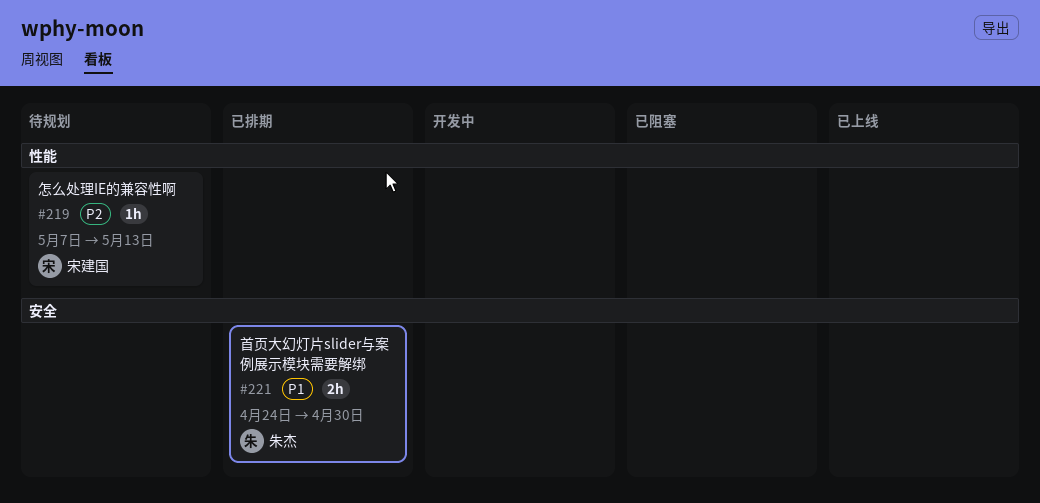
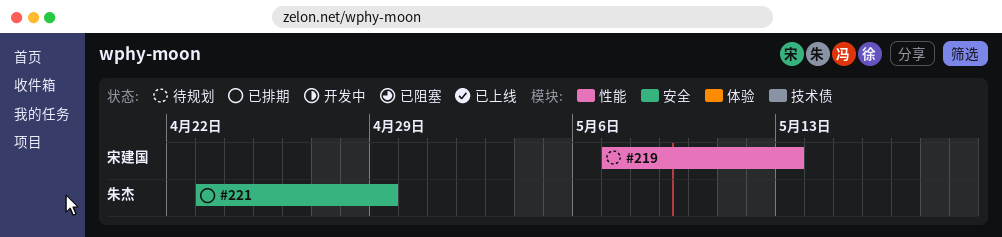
#221, start: Apr 24 -> Apr 23
#221, due: Apr 30 -> Apr 29

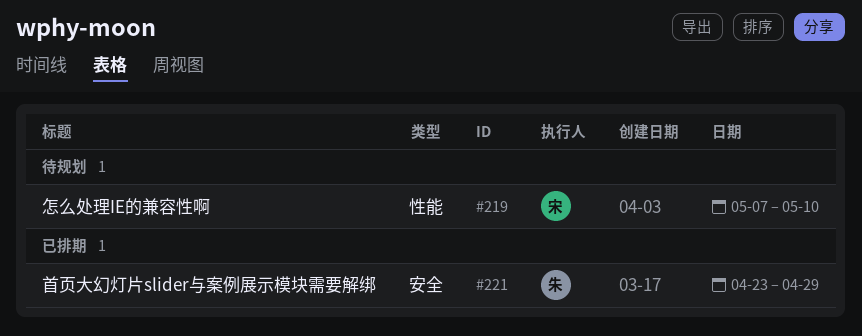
#219, due: May 13 -> May 10

